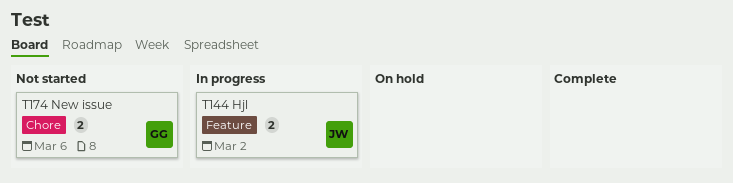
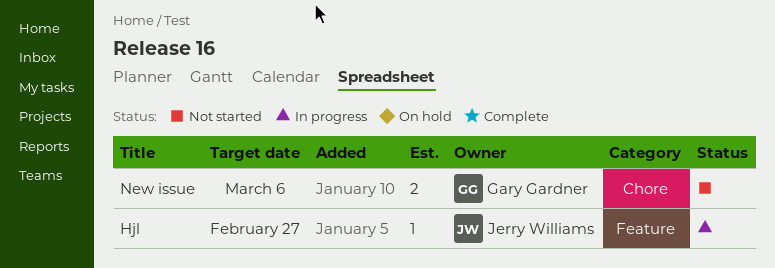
Hjl, estimate: 2 -> 1
Hjl, due: Mar 2 -> Feb 27

